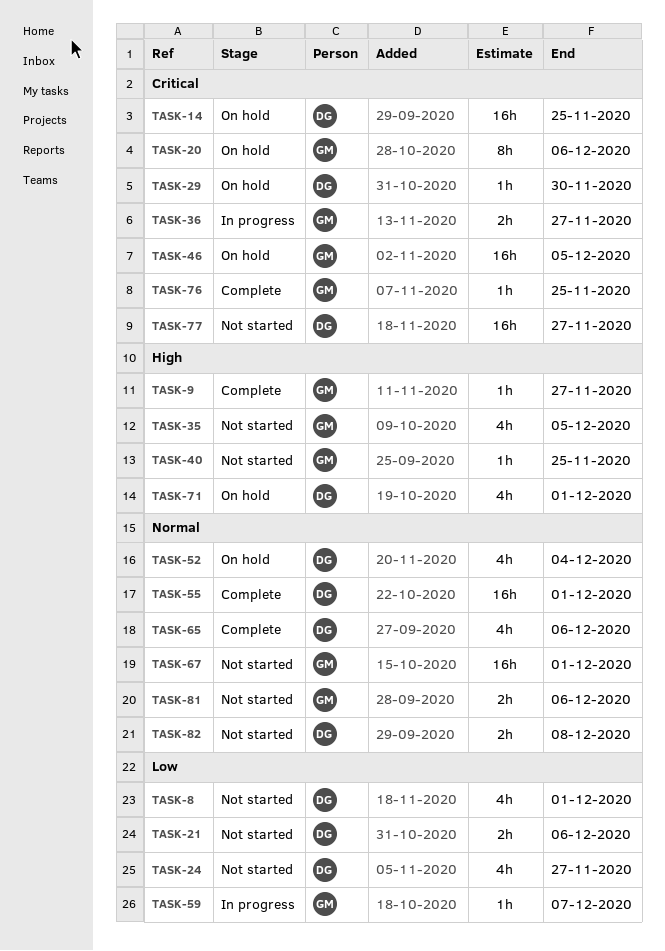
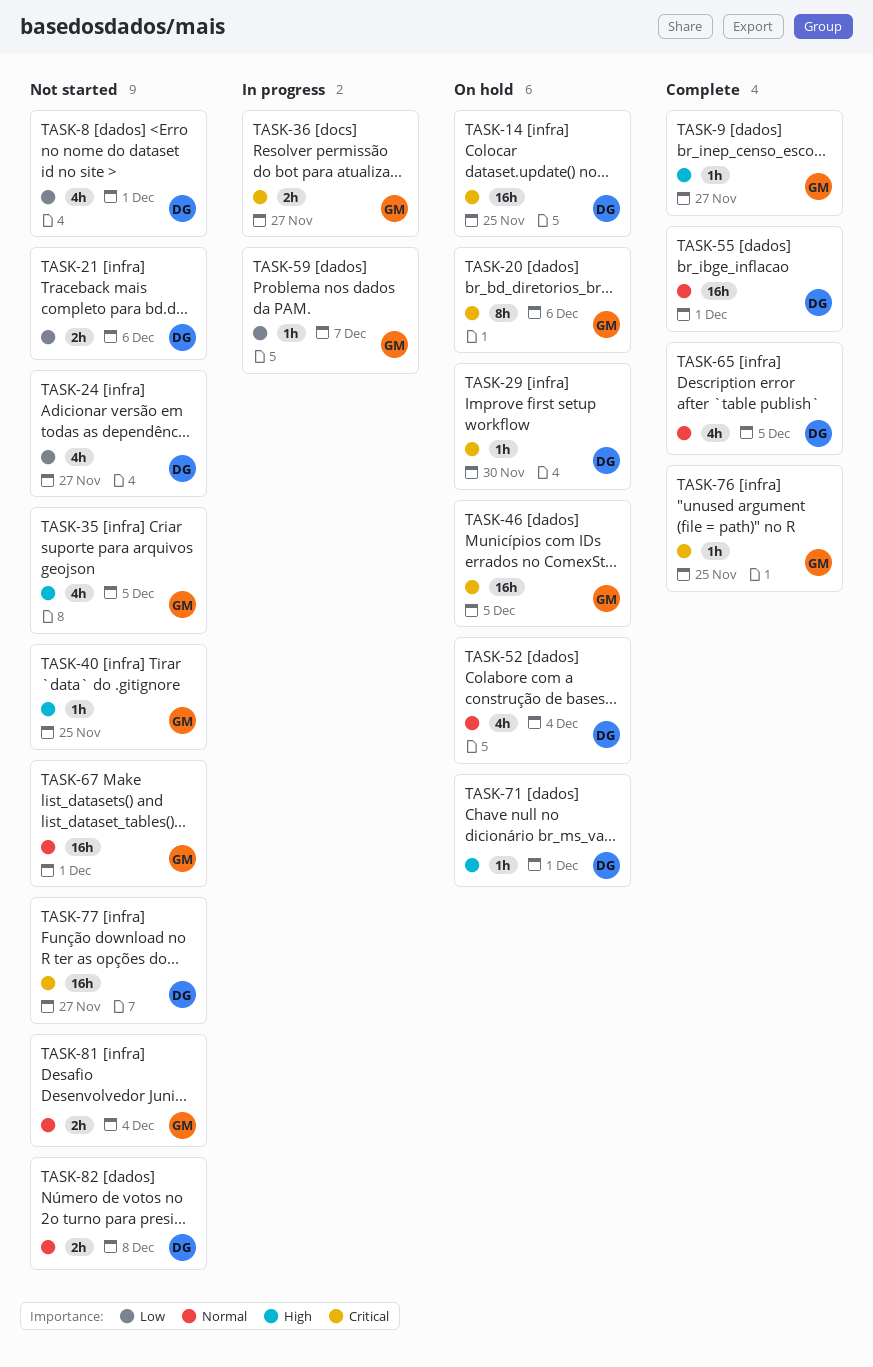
TASK-65, due: Dec 6 -> Dec 5
TASK-71, estimate: 4h -> 1h
TASK-81, due: Dec 6 -> Dec 4

